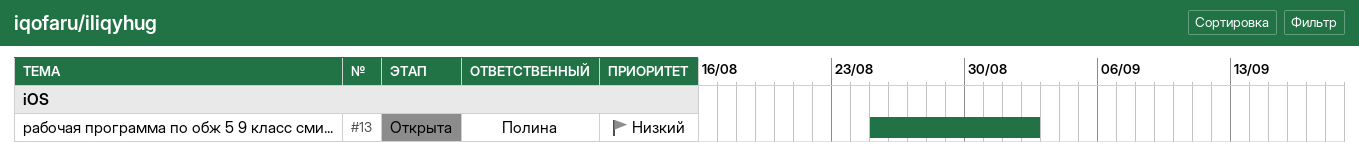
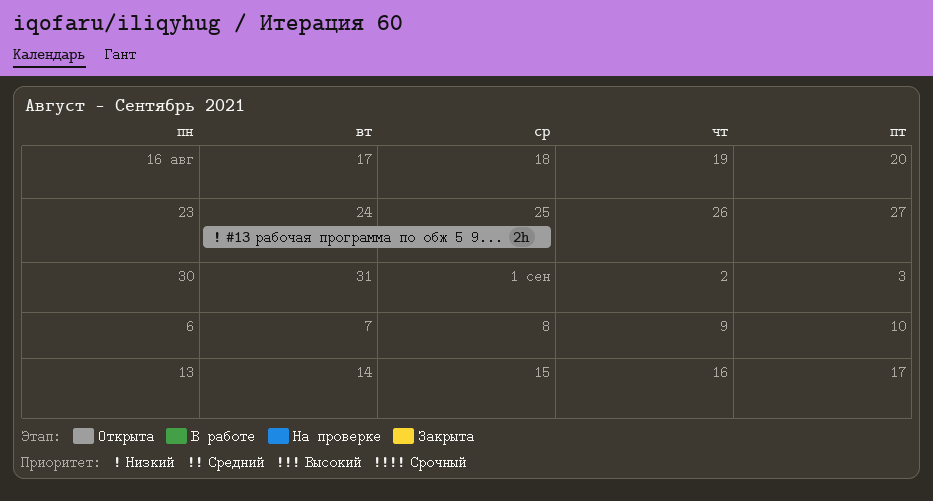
#13, start: Aug 25 -> Aug 24
#13, due: Sep 2 -> Aug 25

